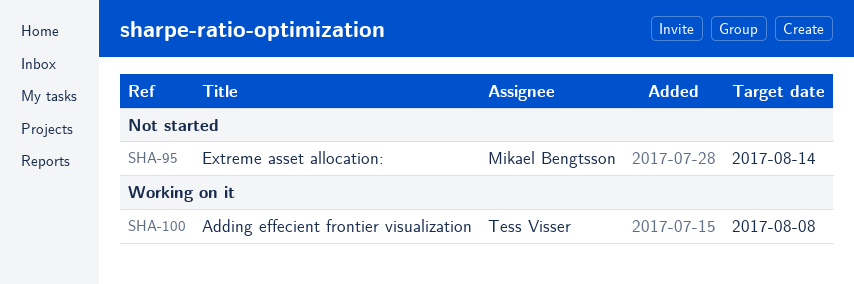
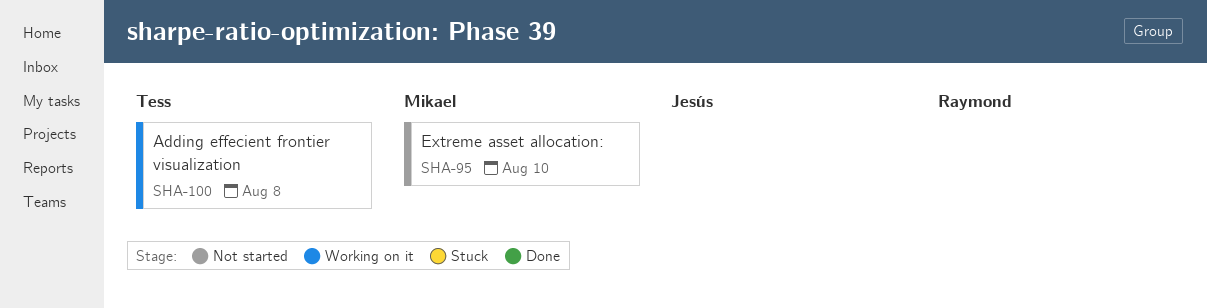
SHA-95, due: Aug 14 -> Aug 10

